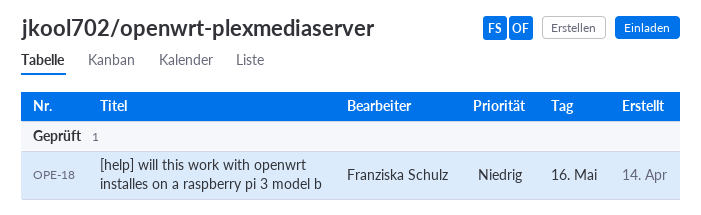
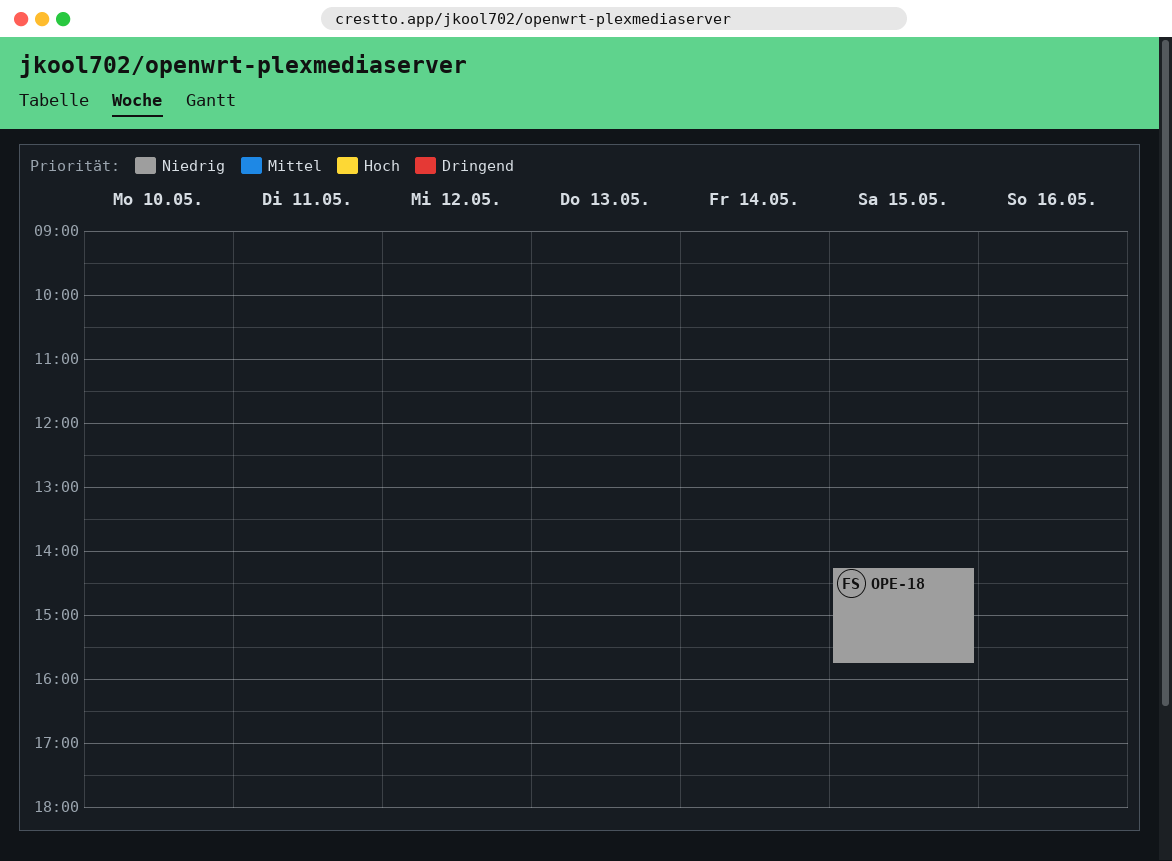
OPE-18, day: May 16 -> May 15

